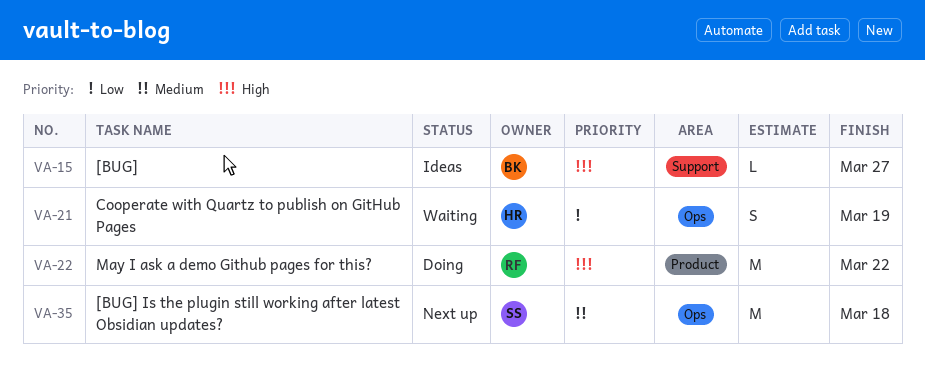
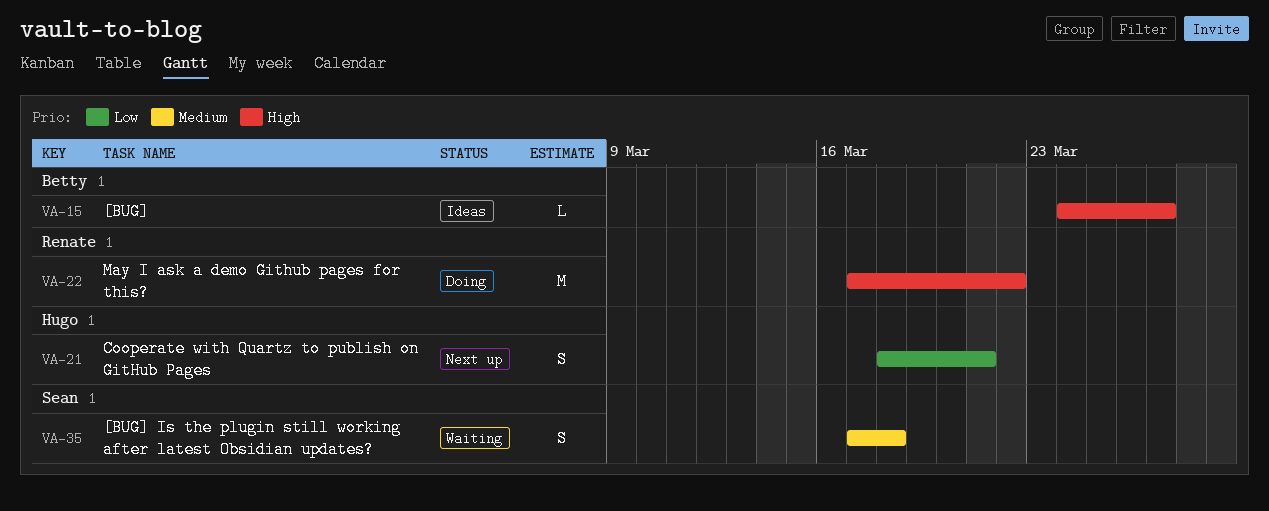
VA-21, status: Waiting -> Next up
VA-21, due: Mar 19 -> Mar 21
VA-35, status: Next up -> Waiting
VA-35, estimate: M -> S

